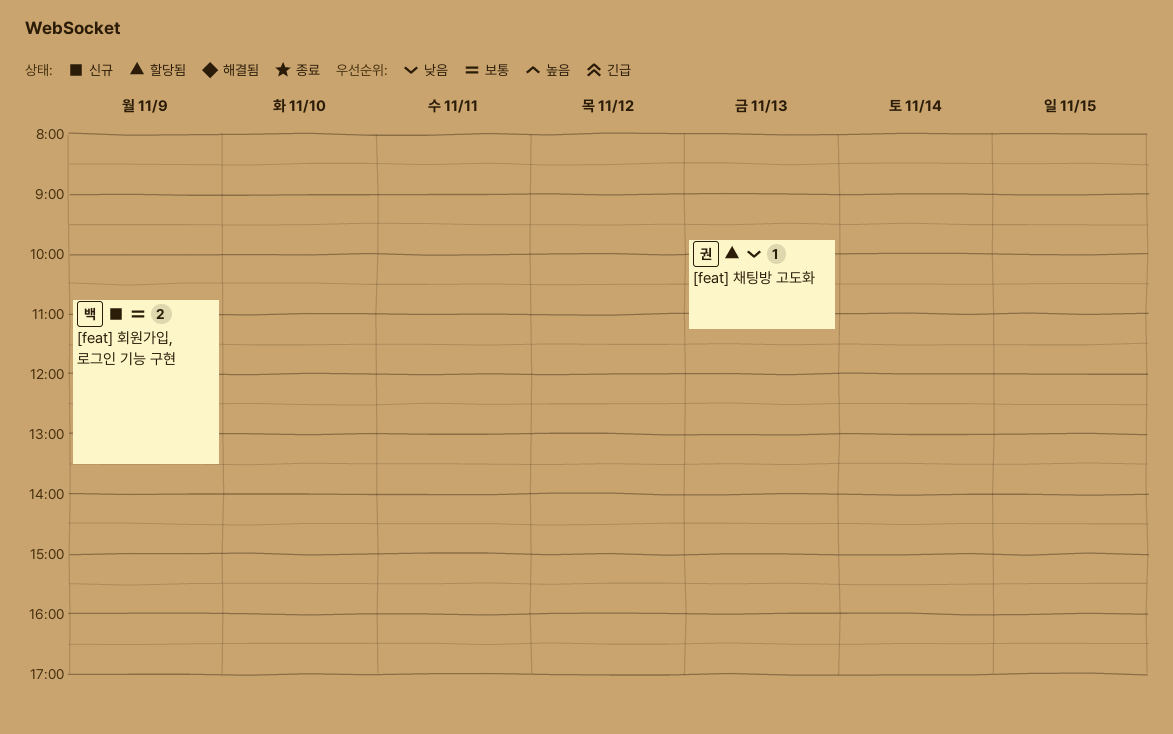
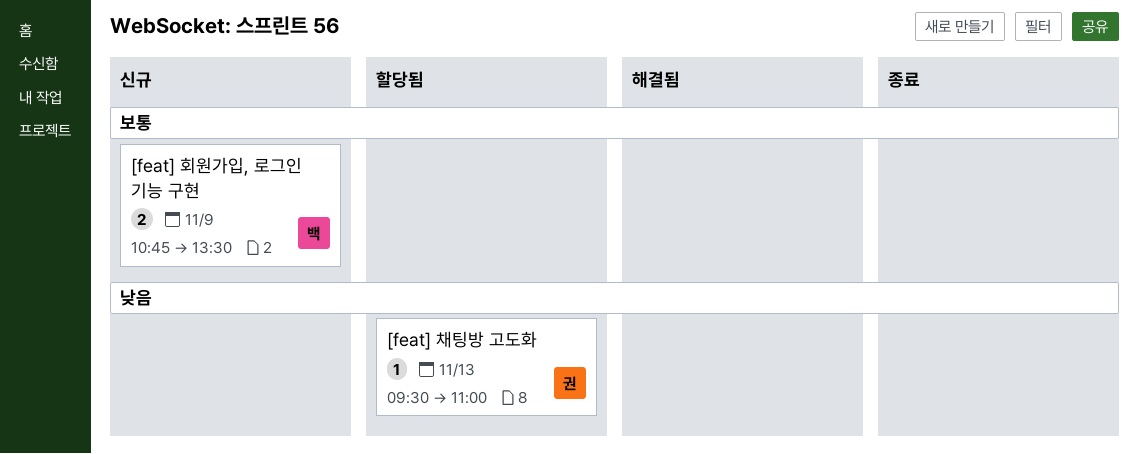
[feat] 채팅방 고도화, begins: 09:45 -> 09:30
[feat] 채팅방 고도화, ends: 11:15 -> 11:00

